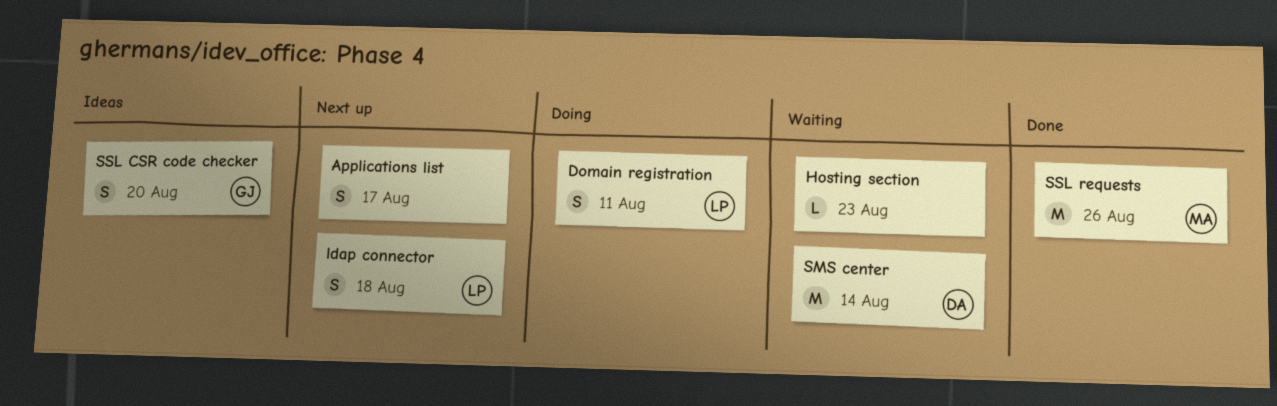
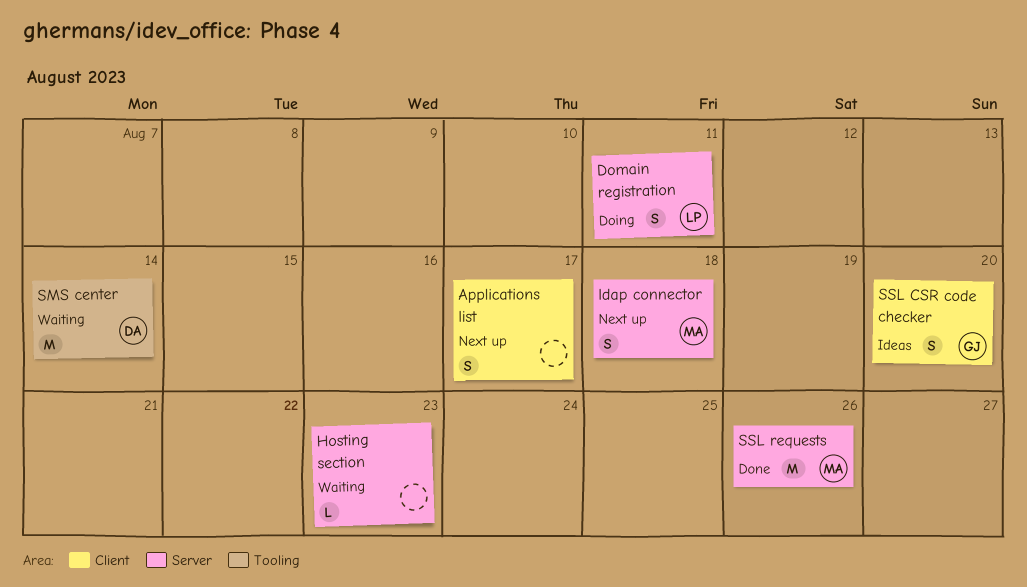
ldap connector, owner: LP -> MA

